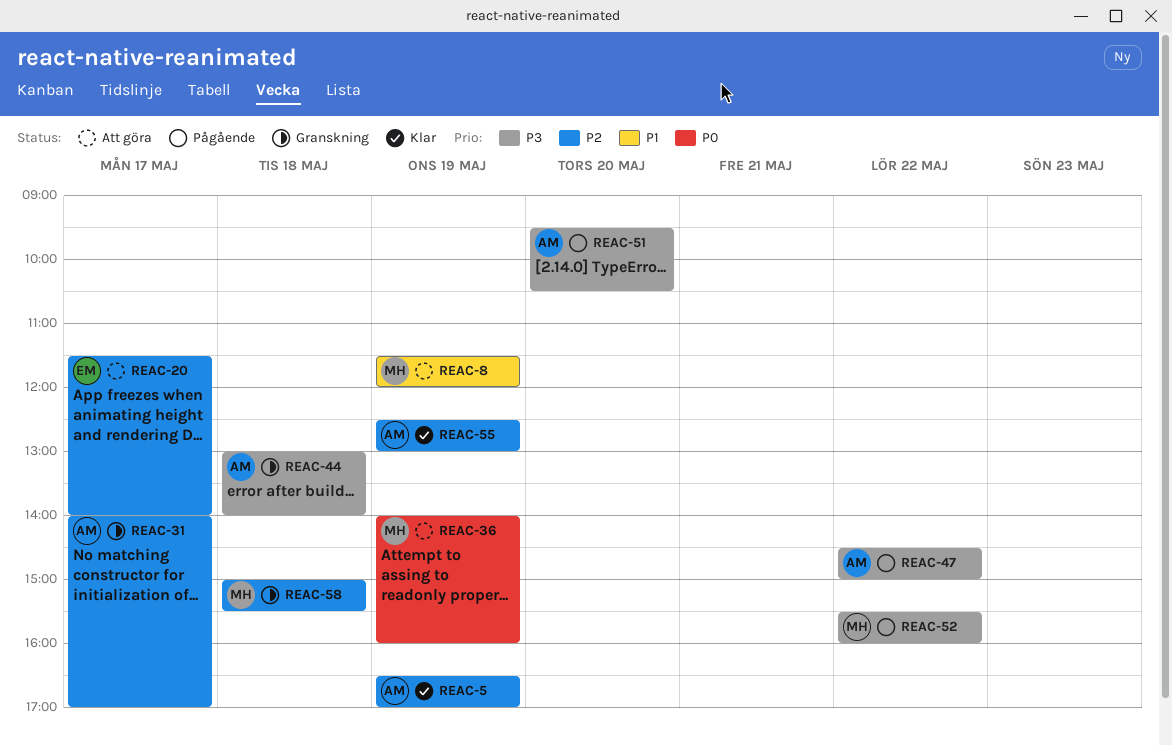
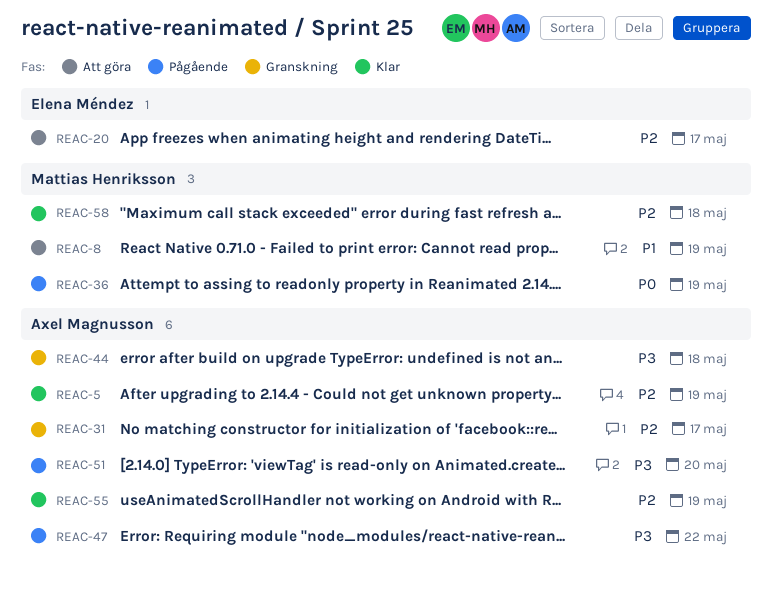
REAC-36, status: Att göra -> Pågående
REAC-52: present -> none
REAC-58, status: Granskning -> Klar

